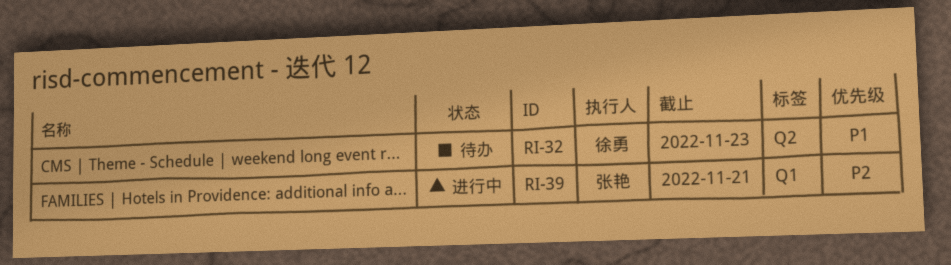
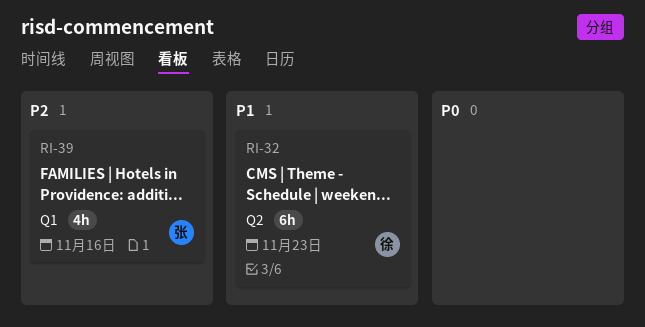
RI-39, due: Nov 21 -> Nov 16

